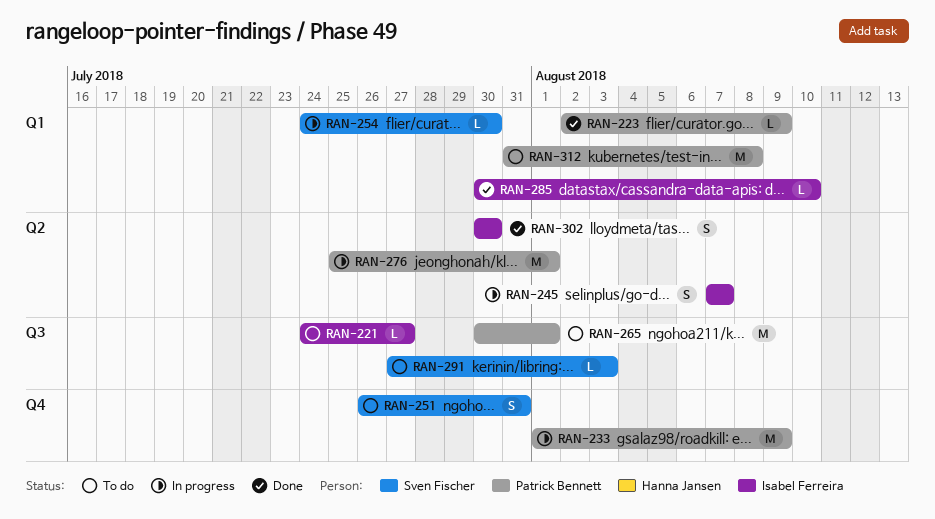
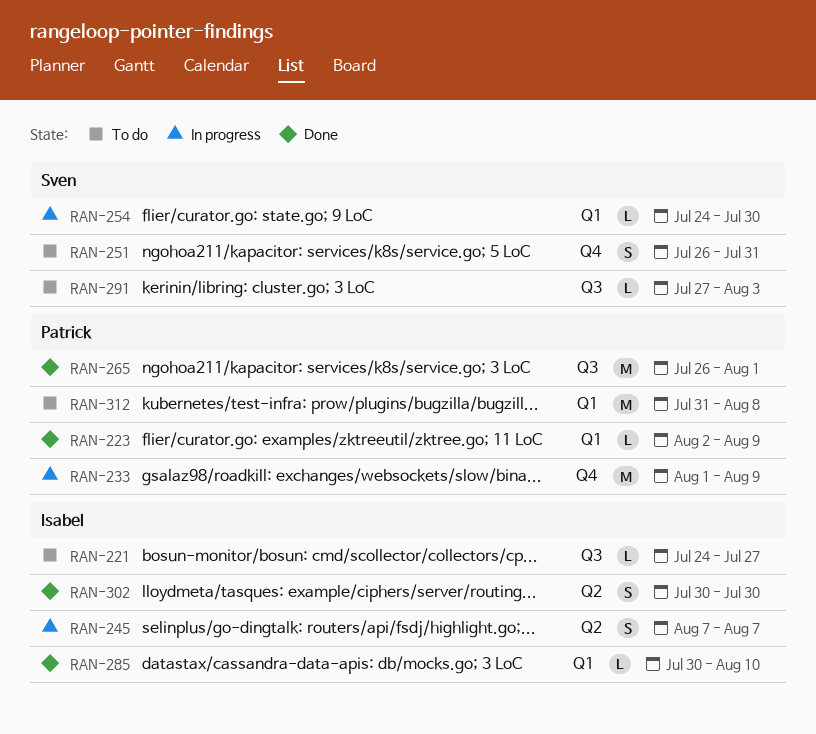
RAN-265, status: To do -> Done
RAN-265, start: Jul 30 -> Jul 26
RAN-276: present -> none

